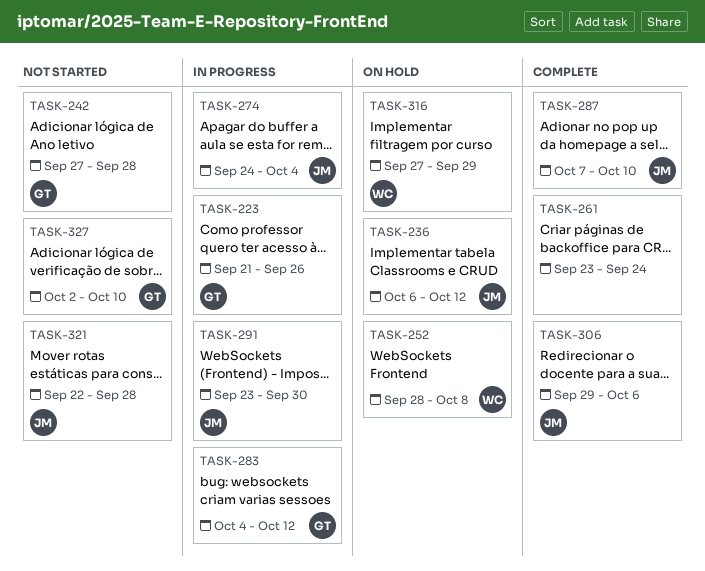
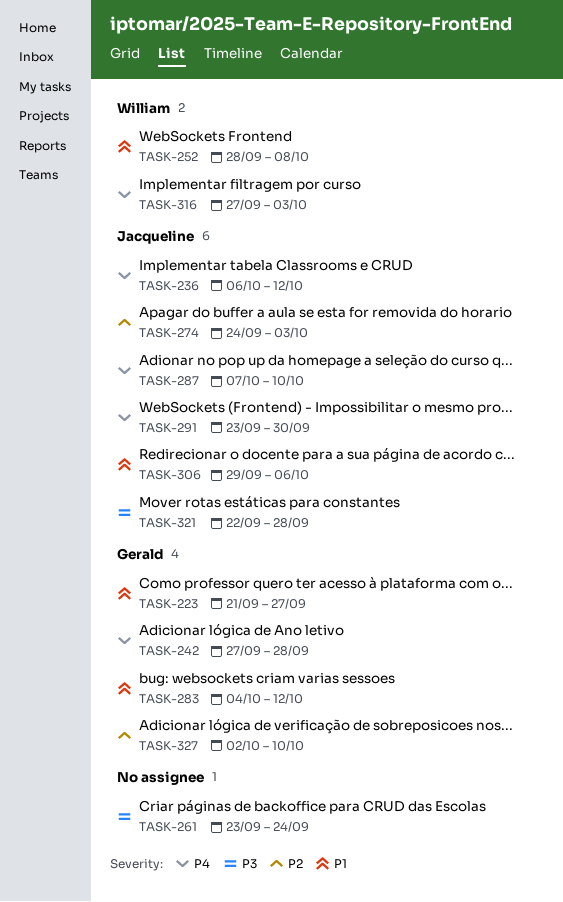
TASK-223, due: Sep 26 -> Sep 27
TASK-274, due: Oct 4 -> Oct 3
TASK-316, due: Sep 29 -> Oct 3

